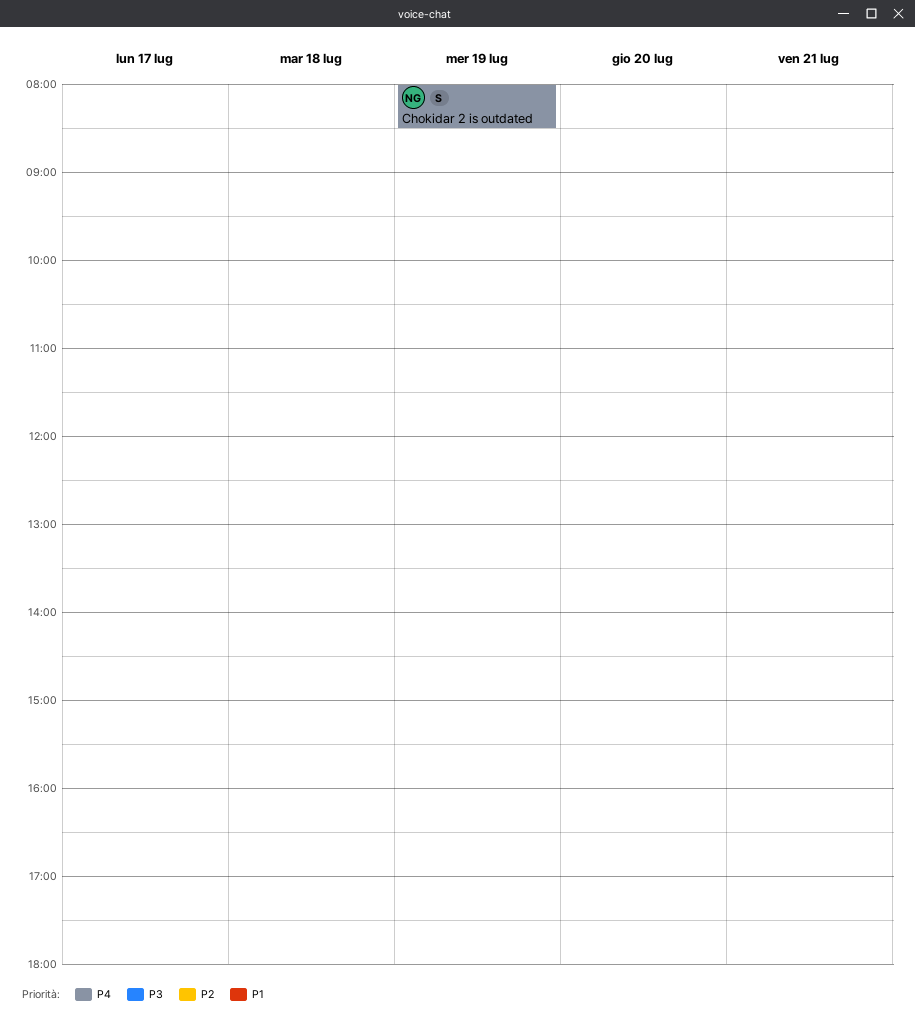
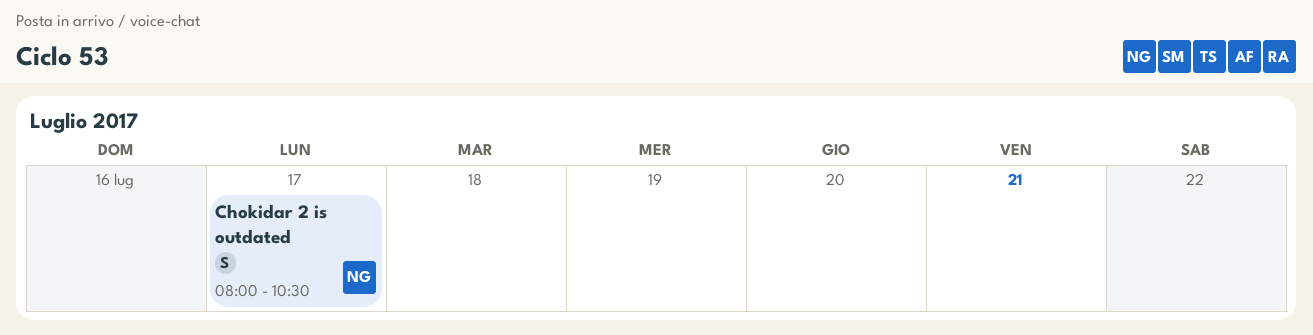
Chokidar 2 is outdated, day: Jul 19 -> Jul 17
Chokidar 2 is outdated, ends: 08:30 -> 10:30

